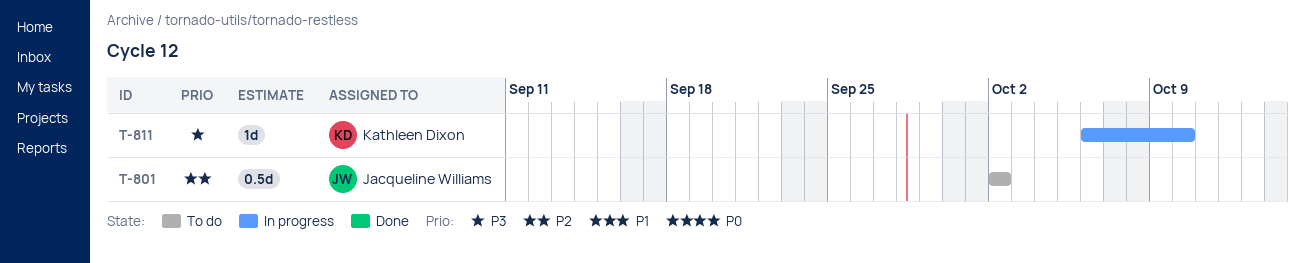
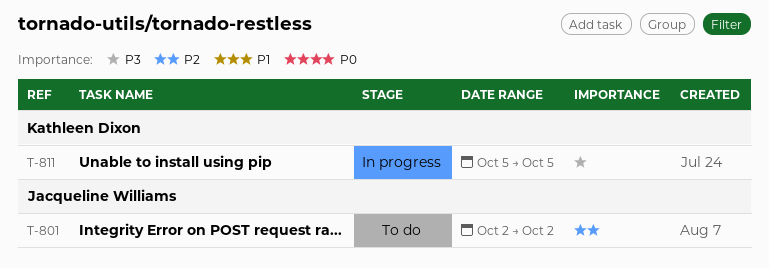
T-811, start: Oct 6 -> Oct 5
T-811, due: Oct 10 -> Oct 5

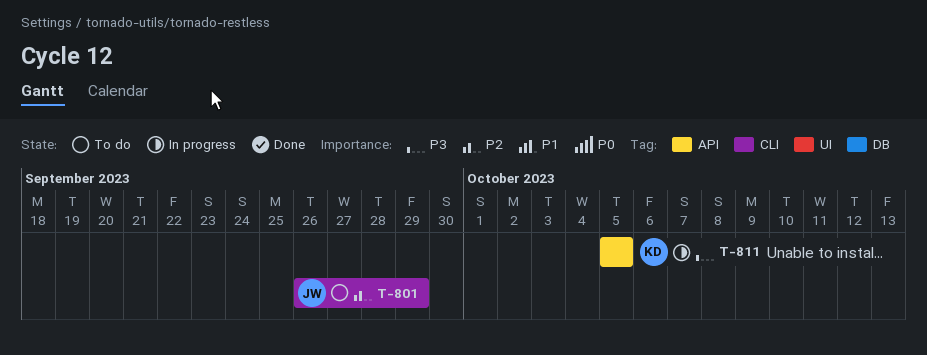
T-801, start: Oct 2 -> Sep 26
T-801, due: Oct 2 -> Sep 29

